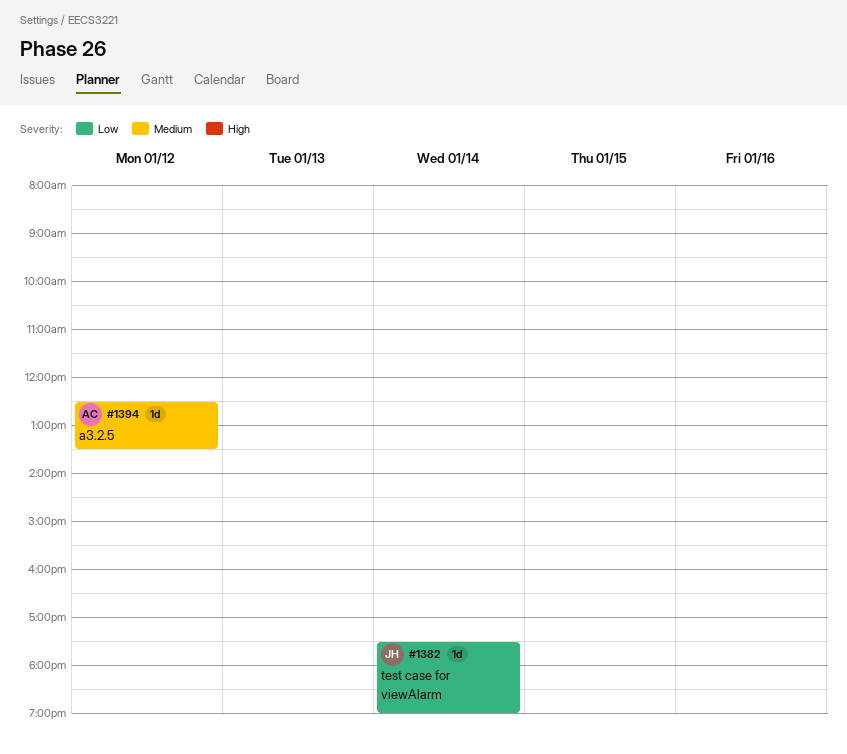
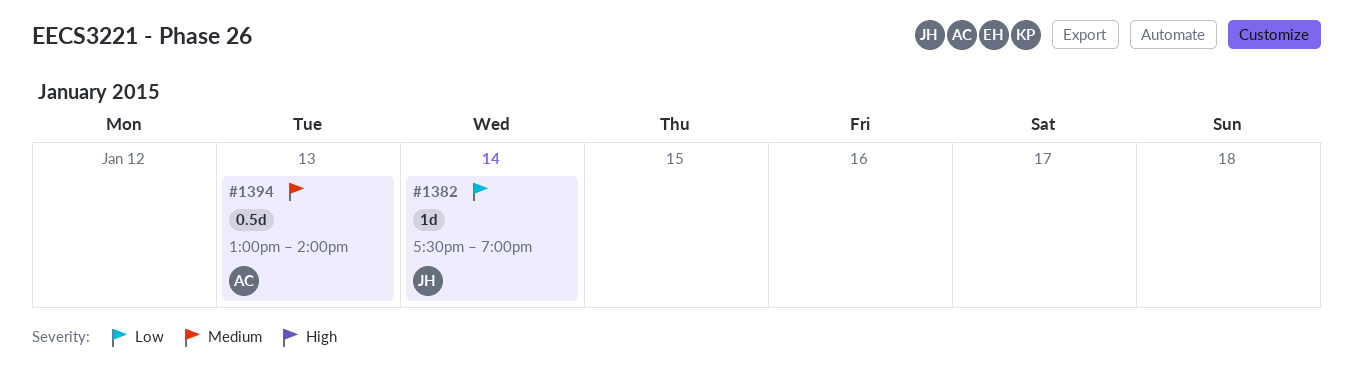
#1394, estimate: 1d -> 0.5d
#1394, day: Jan 12 -> Jan 13
#1394, begins: 12:30 -> 13:00
#1394, ends: 13:30 -> 14:00

